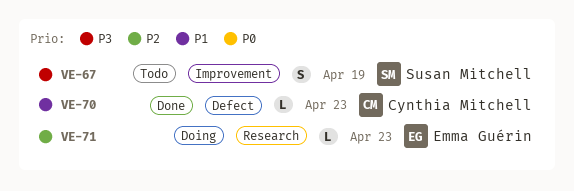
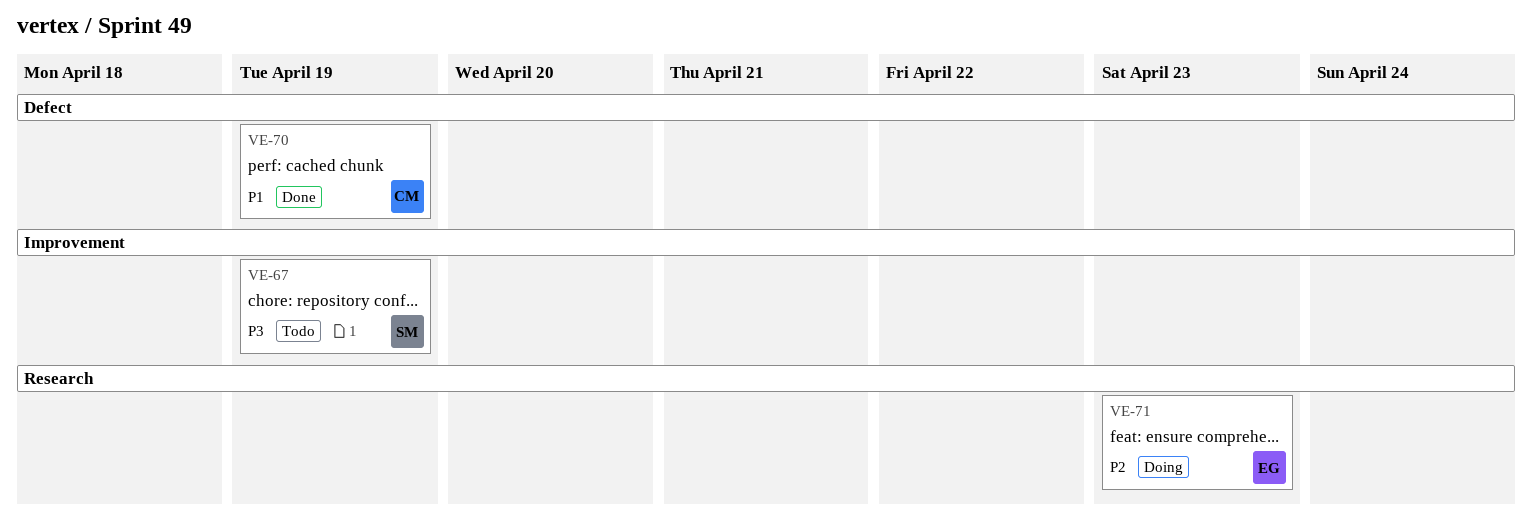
VE-70, due: Apr 23 -> Apr 19

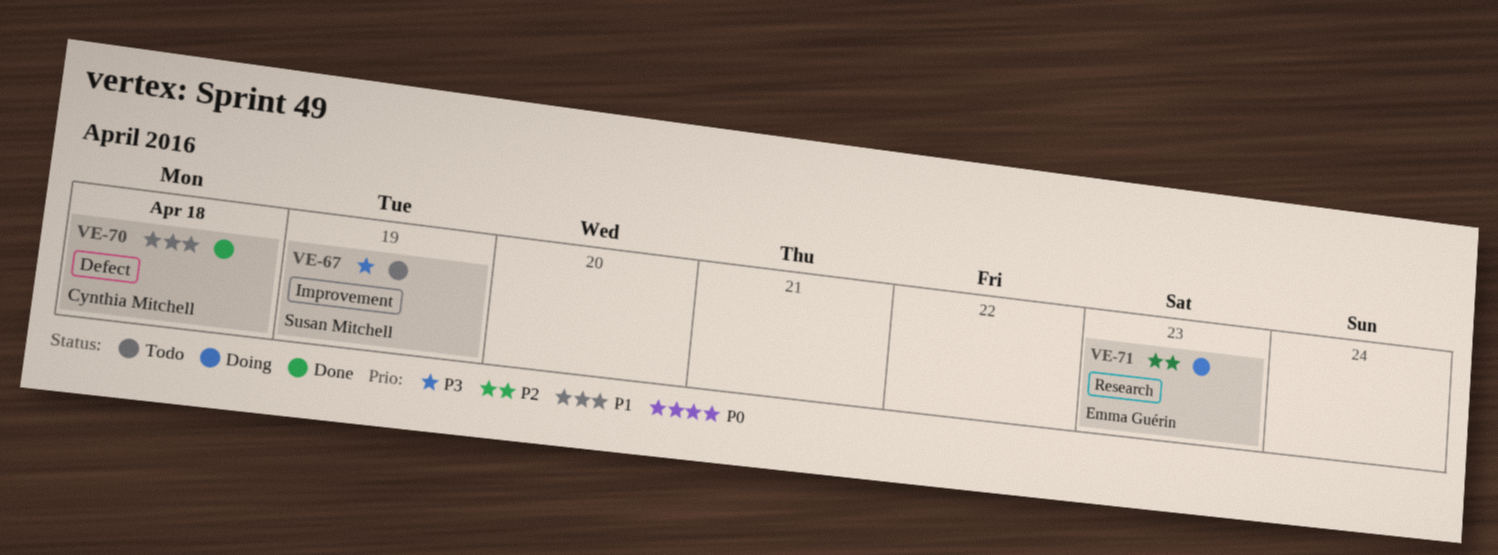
VE-70, due: Apr 19 -> Apr 18

